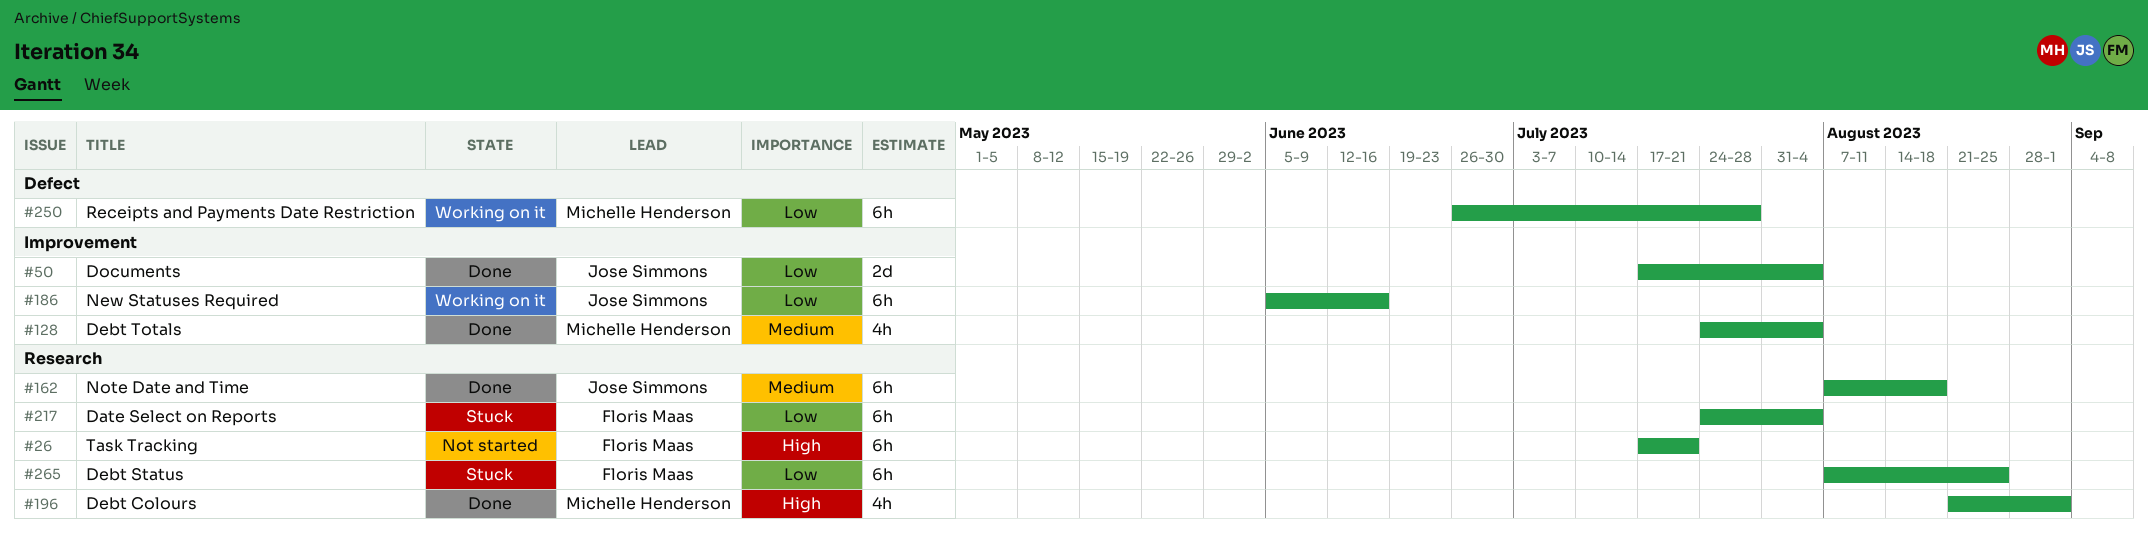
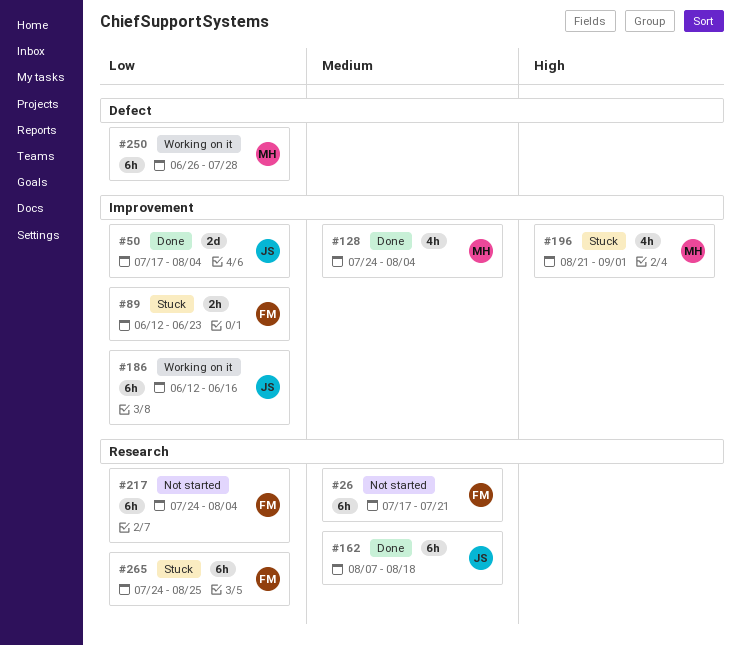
#26, priority: High -> Medium
#89: none -> present
#186, start: Jun 5 -> Jun 12
#196, status: Done -> Stuck
#196, label: Research -> Improvement
#217, status: Stuck -> Not started
#265, start: Aug 7 -> Jul 24

